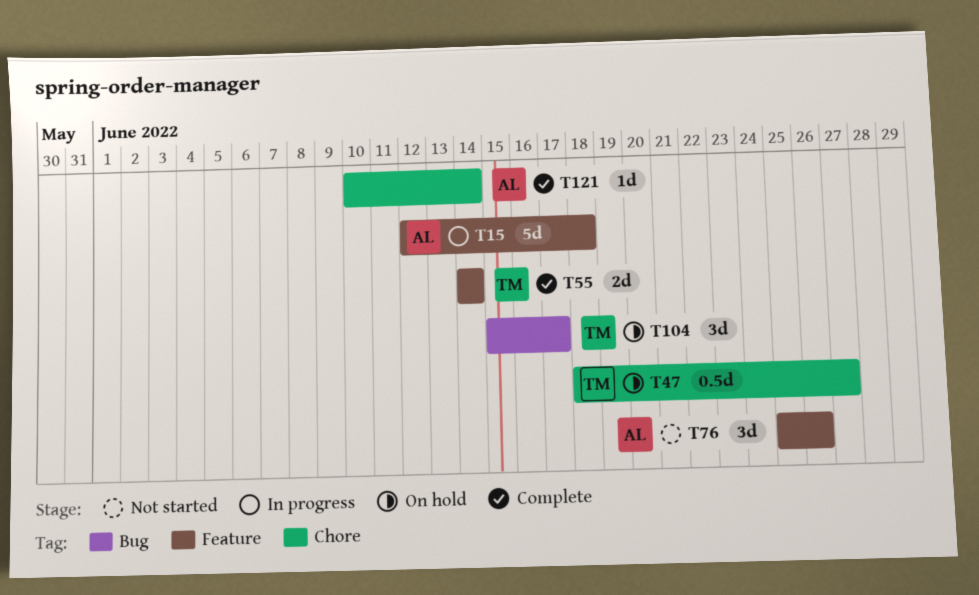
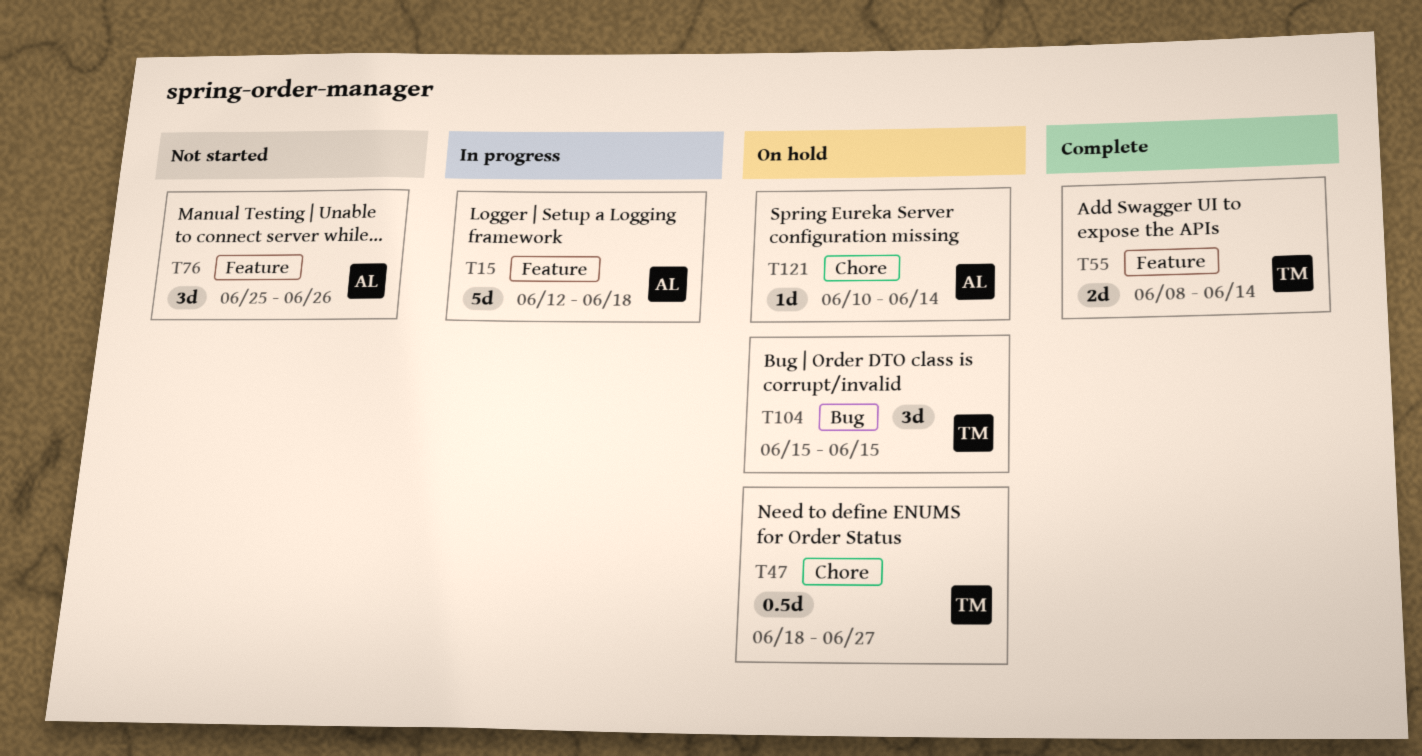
T55, start: Jun 14 -> Jun 8
T104, due: Jun 17 -> Jun 15
T121, status: Complete -> On hold

